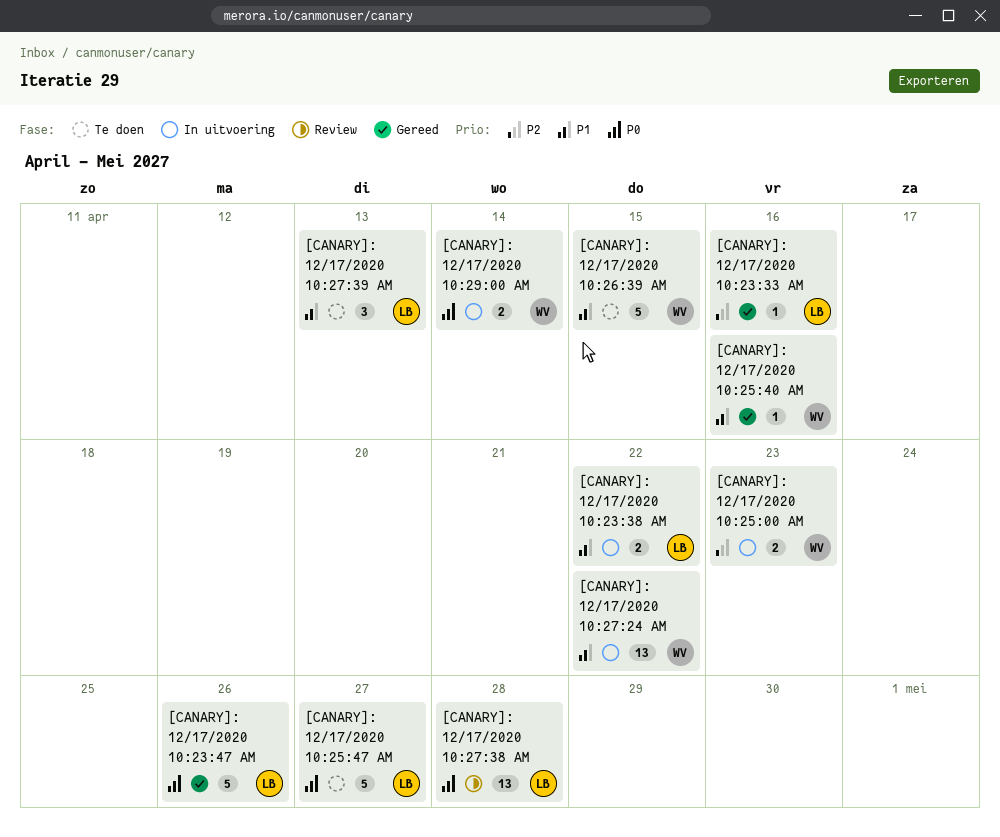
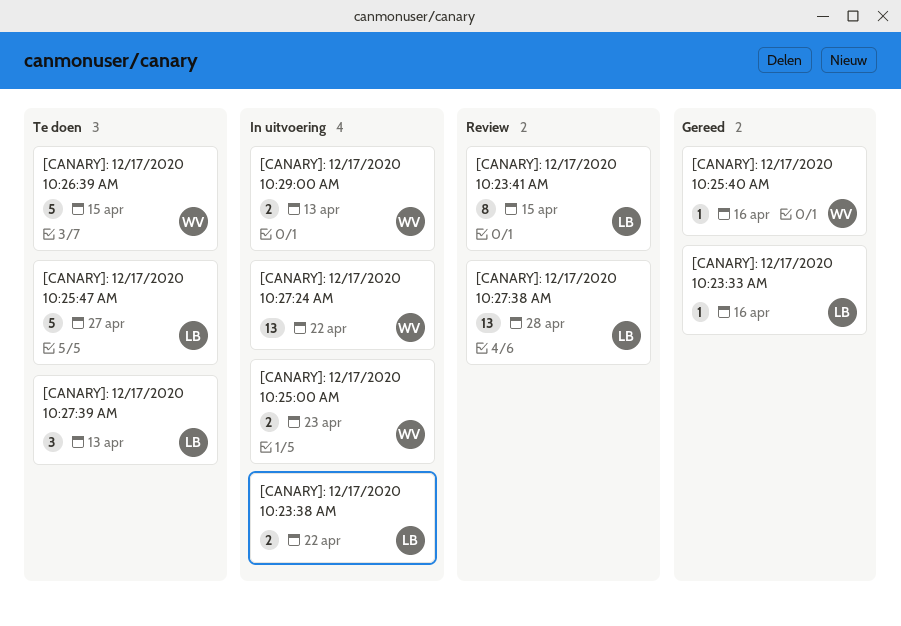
[CANARY]: 12/17/2020 10:23:41 AM: none -> present
[CANARY]: 12/17/2020 10:23:47 AM: present -> none
[CANARY]: 12/17/2020 10:29:00 AM, due: Apr 14 -> Apr 13

